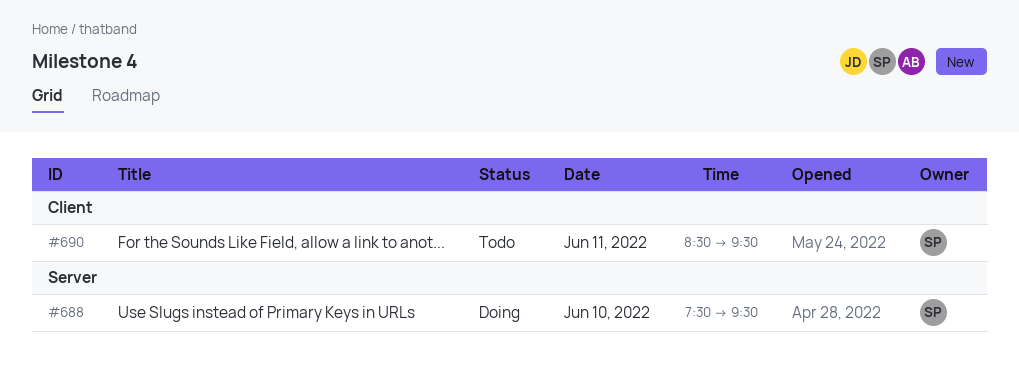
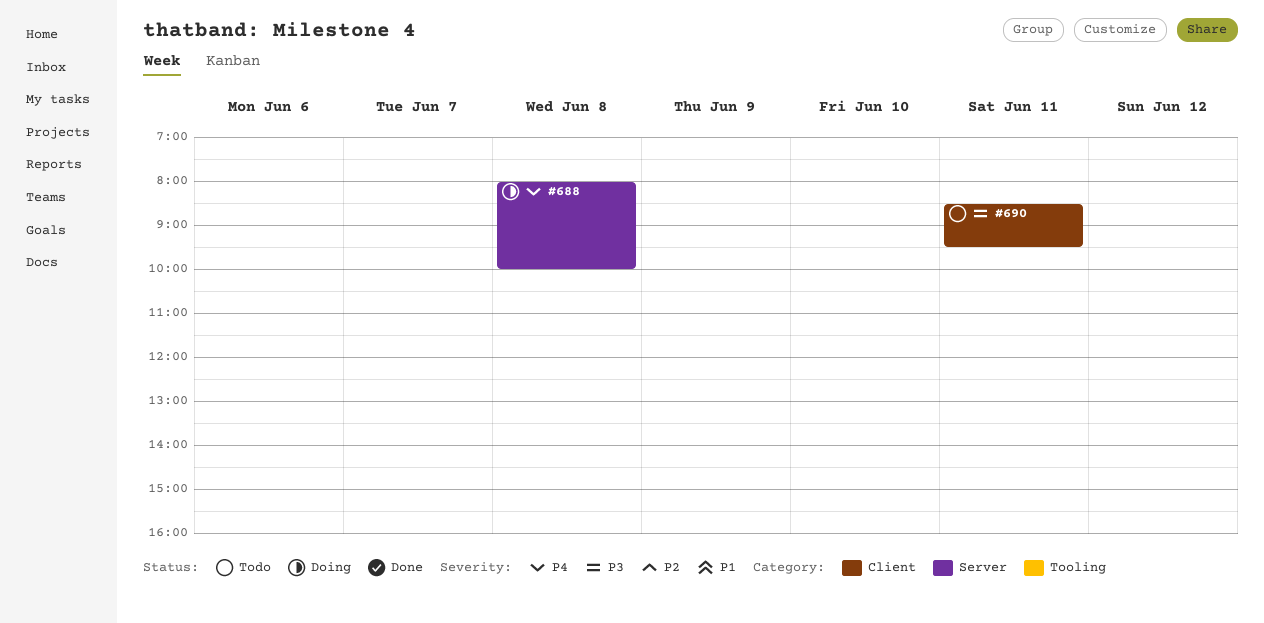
#688, day: Jun 10 -> Jun 8
#688, begins: 07:30 -> 08:00
#688, ends: 09:30 -> 10:00

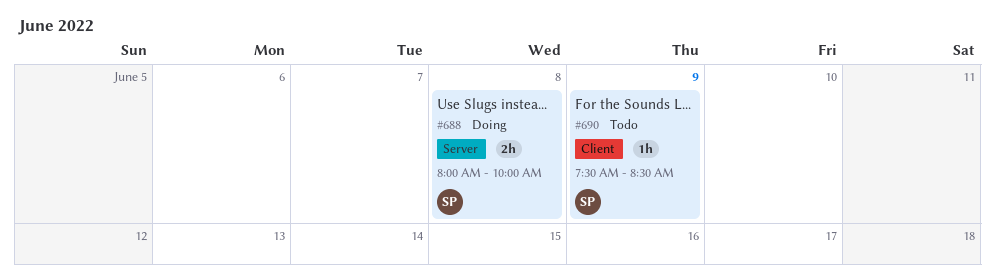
#690, day: Jun 11 -> Jun 9
#690, begins: 08:30 -> 07:30
#690, ends: 09:30 -> 08:30

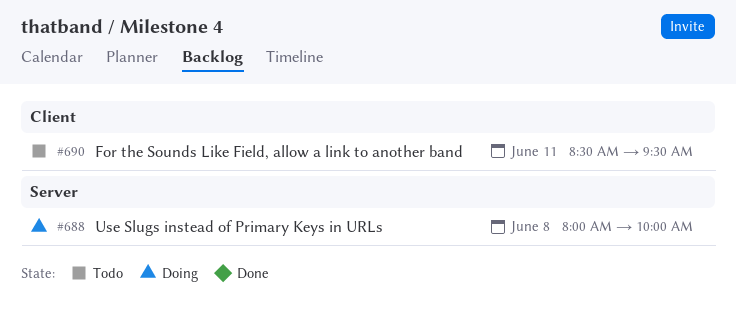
#690, day: Jun 9 -> Jun 11
#690, begins: 07:30 -> 08:30
#690, ends: 08:30 -> 09:30

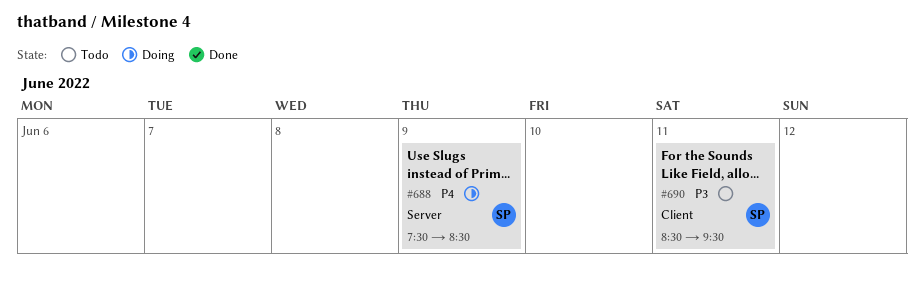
#688, day: Jun 8 -> Jun 9
#688, begins: 08:00 -> 07:30
#688, ends: 10:00 -> 08:30

